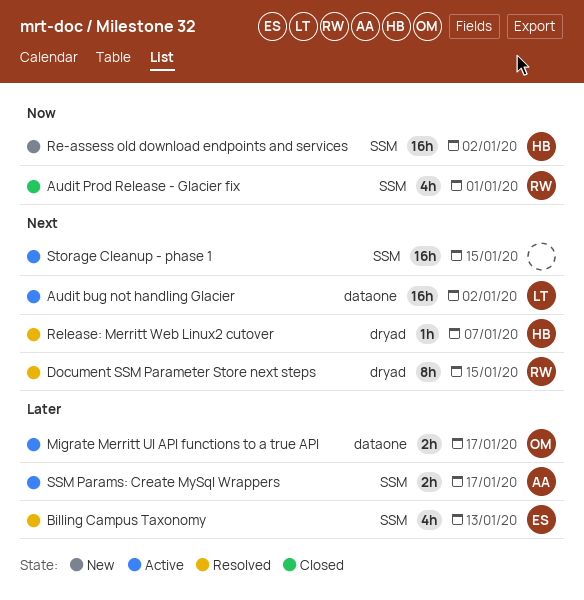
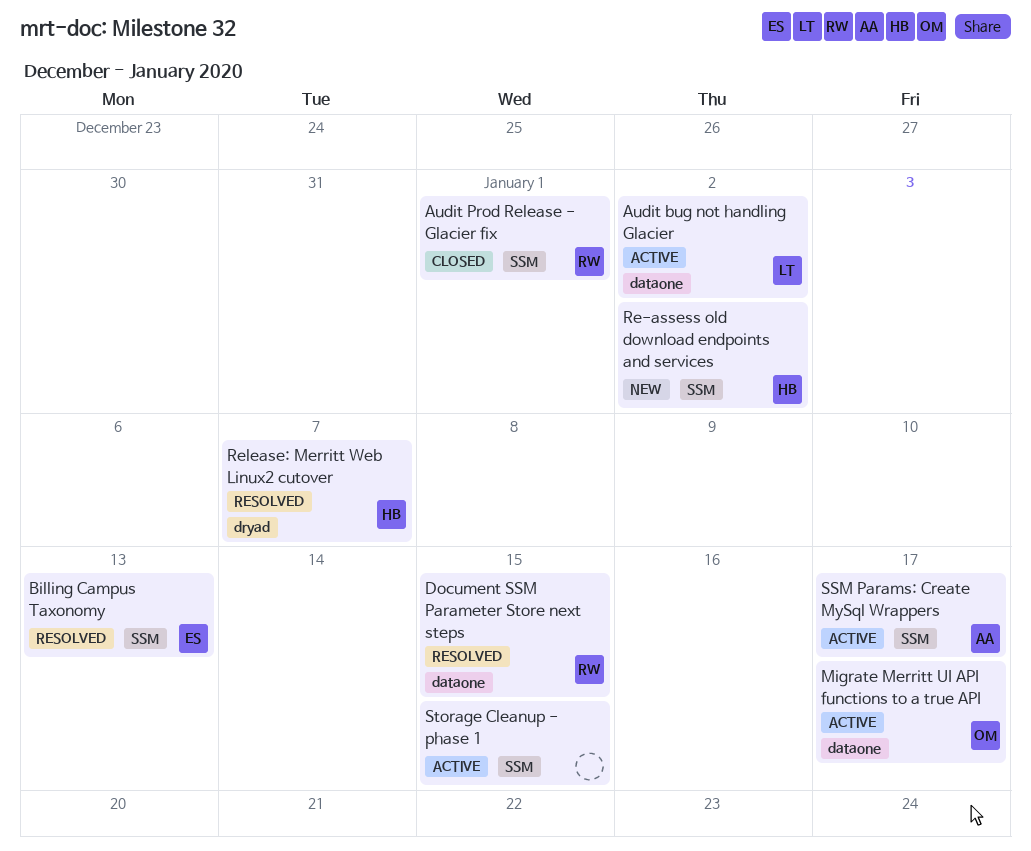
Document SSM Parameter Store next steps, label: dryad -> dataone

